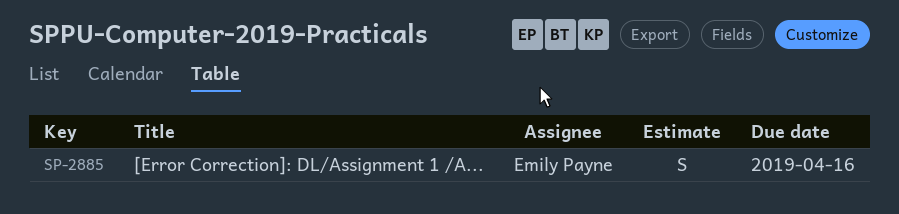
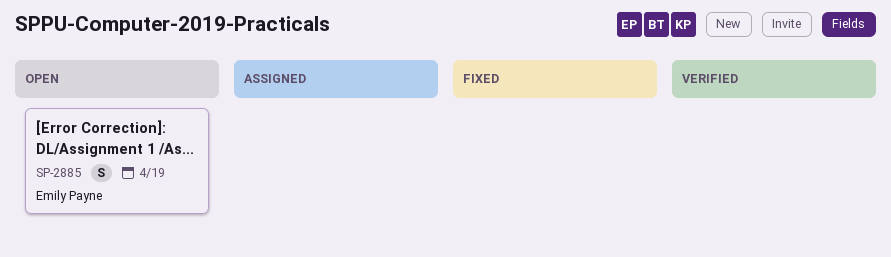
SP-2885, due: Apr 16 -> Apr 19

